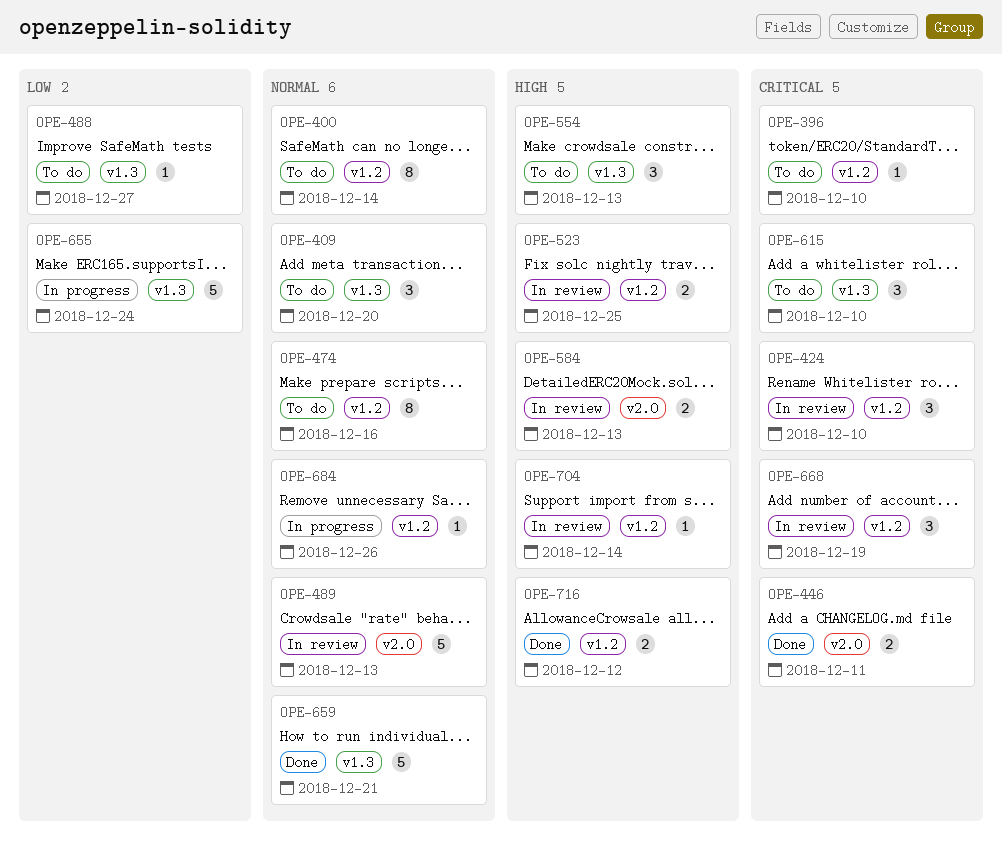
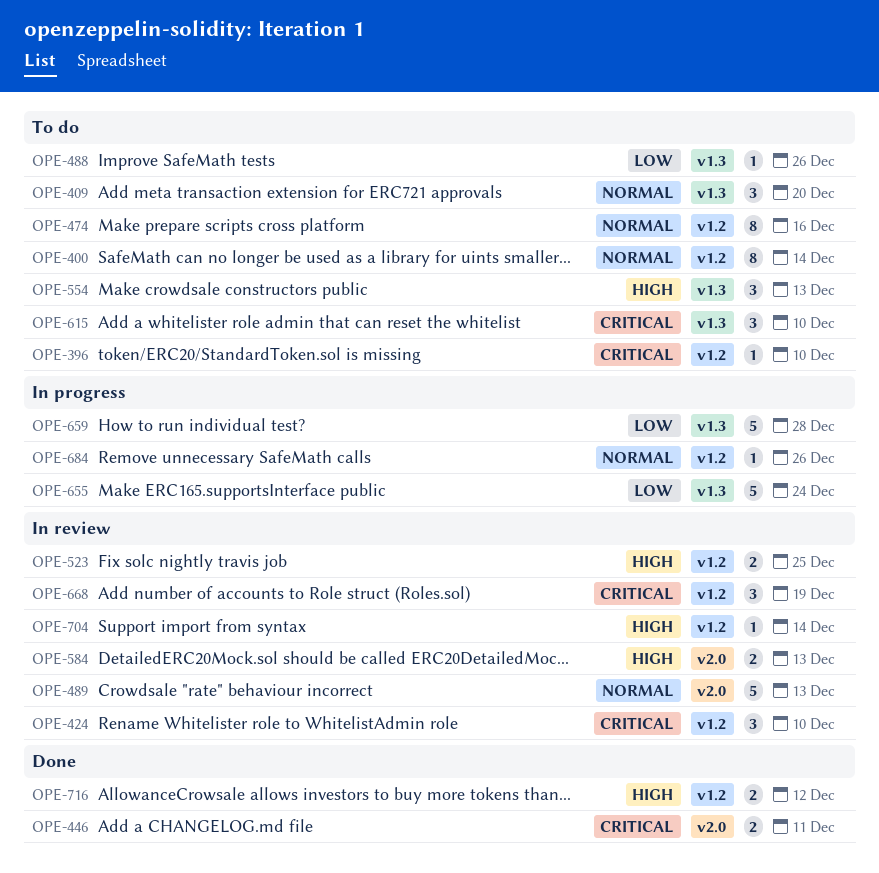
OPE-488, due: Dec 27 -> Dec 26
OPE-659, status: Done -> In progress
OPE-659, priority: Normal -> Low
OPE-659, due: Dec 21 -> Dec 28

